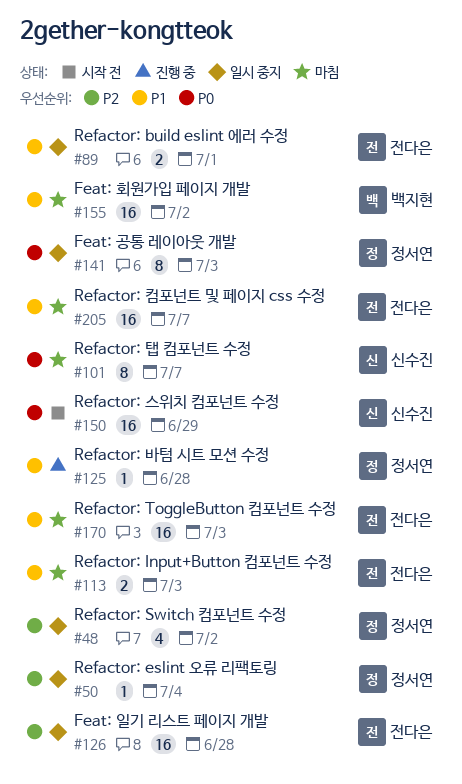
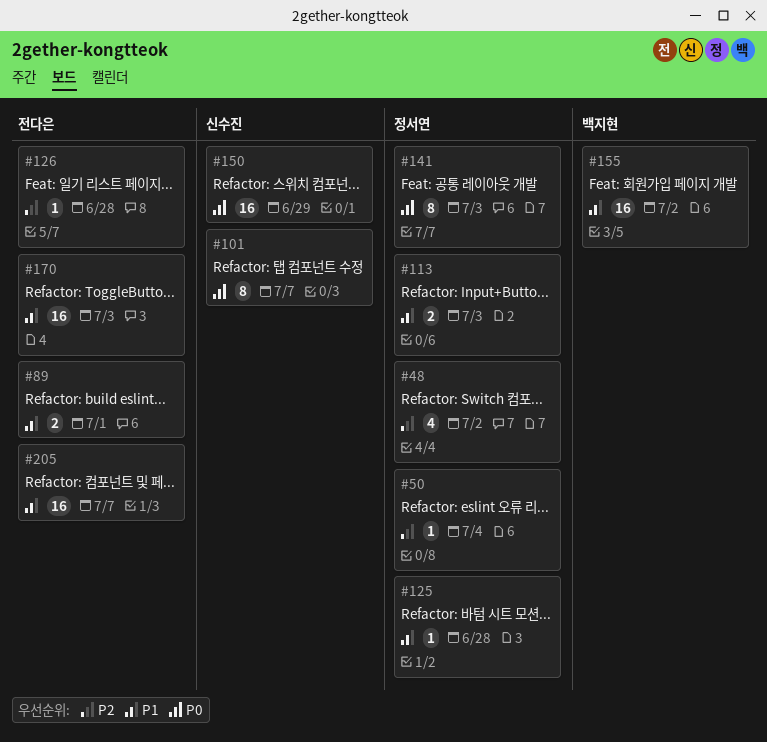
#113, owner: 전다은 -> 정서연
#126, estimate: 16 -> 1

